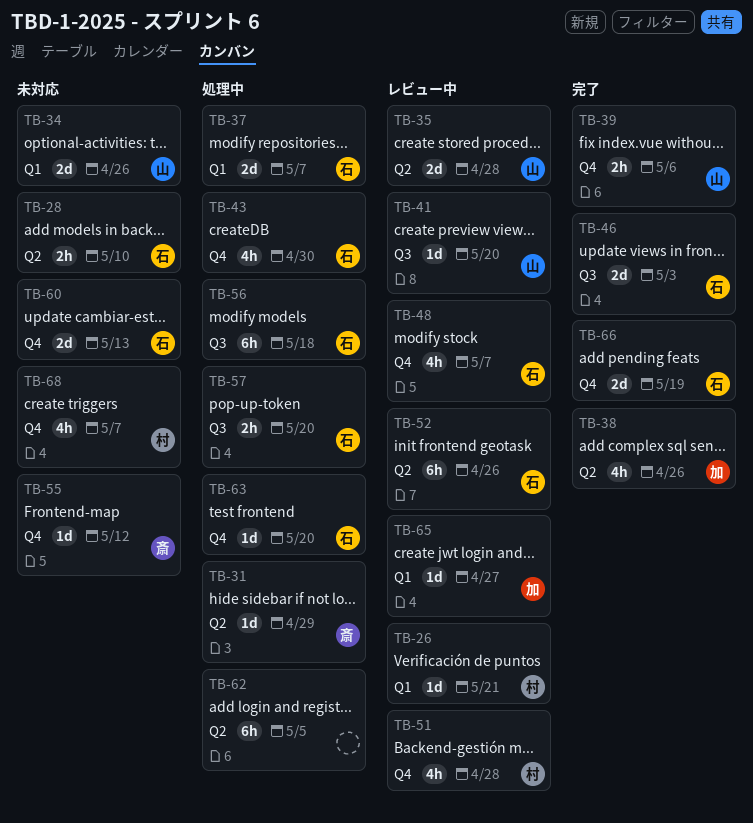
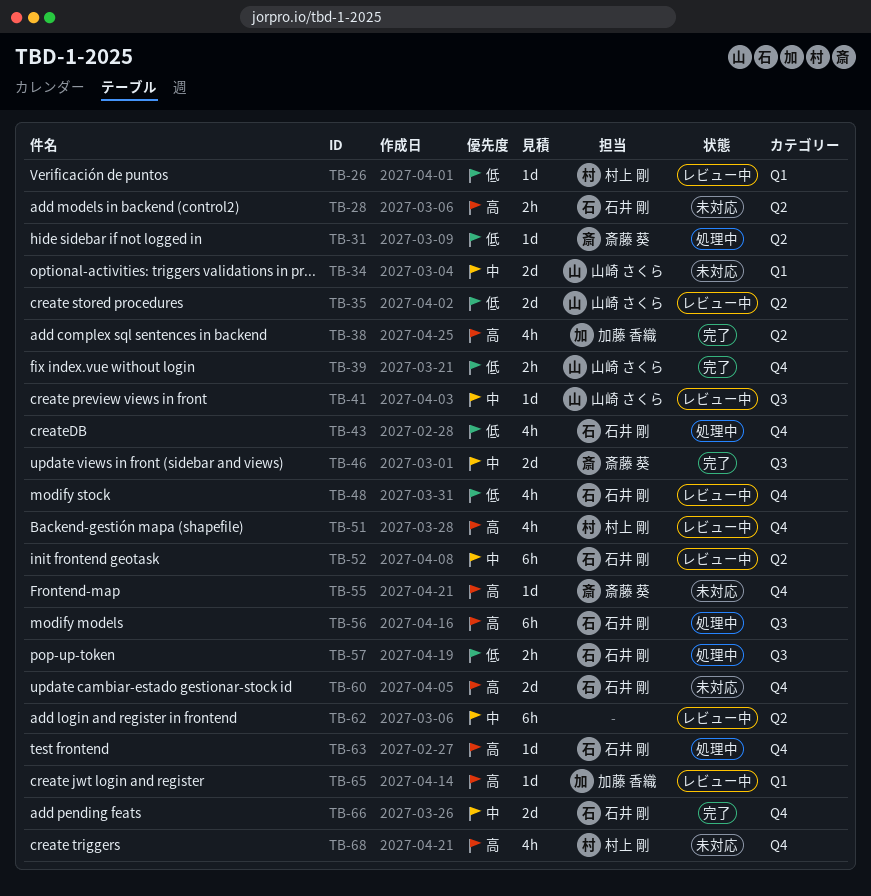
TB-37: present -> none
TB-46, owner: 石井 剛 -> 斎藤 葵
TB-62, status: 処理中 -> レビュー中

